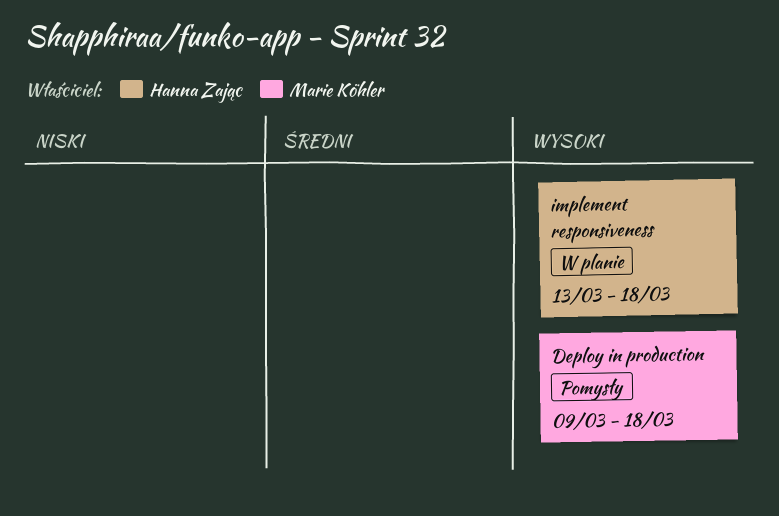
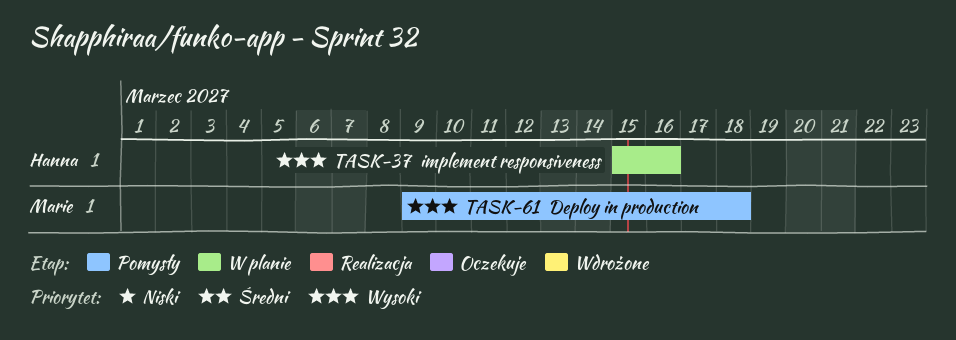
implement responsiveness, start: Mar 13 -> Mar 15
implement responsiveness, due: Mar 18 -> Mar 16

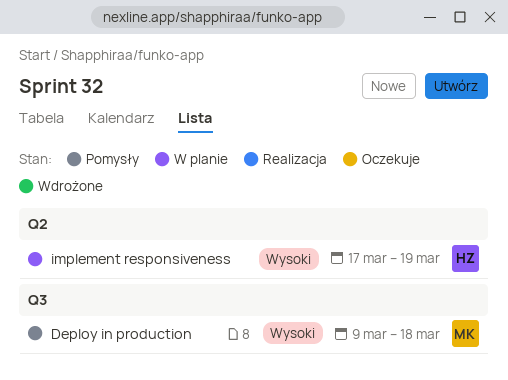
implement responsiveness, start: Mar 15 -> Mar 17
implement responsiveness, due: Mar 16 -> Mar 19

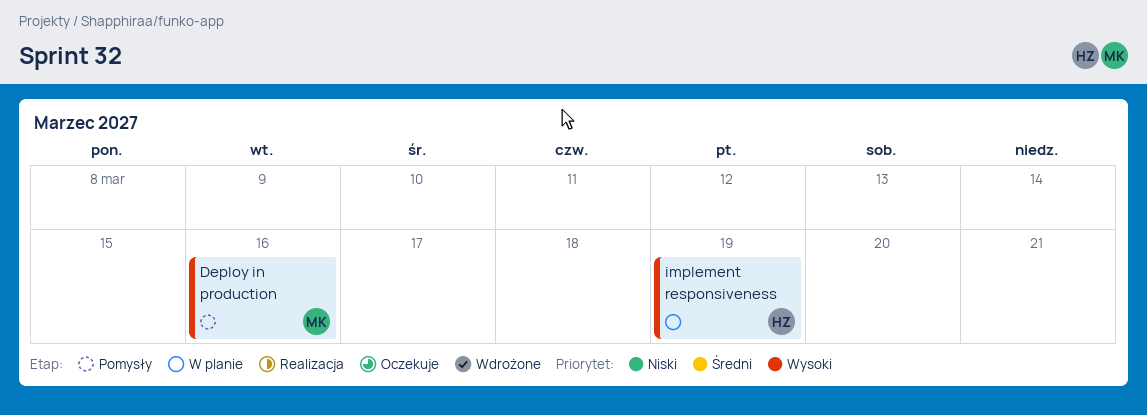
Deploy in production, due: Mar 18 -> Mar 16

